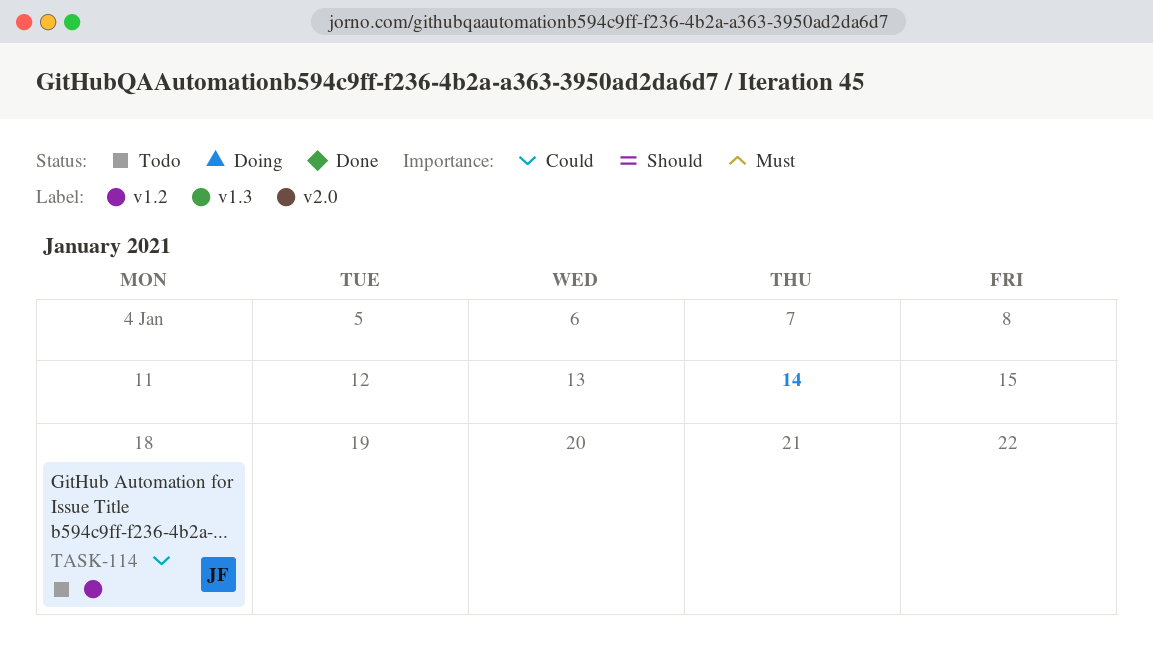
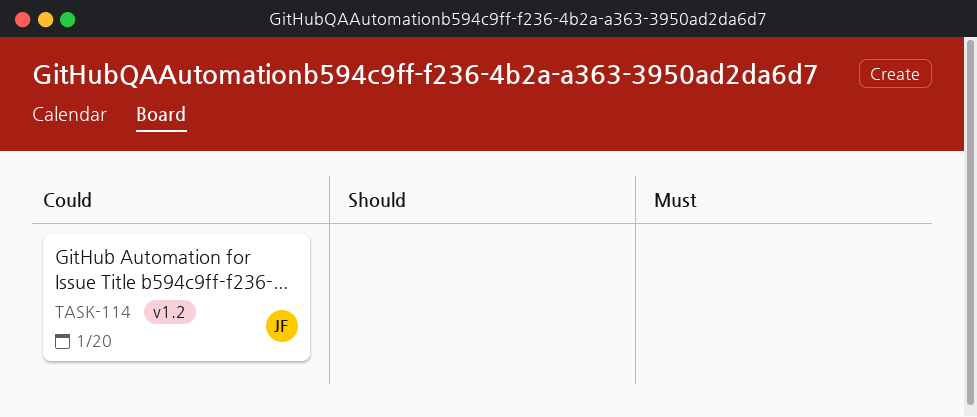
TASK-114, due: Jan 18 -> Jan 20

